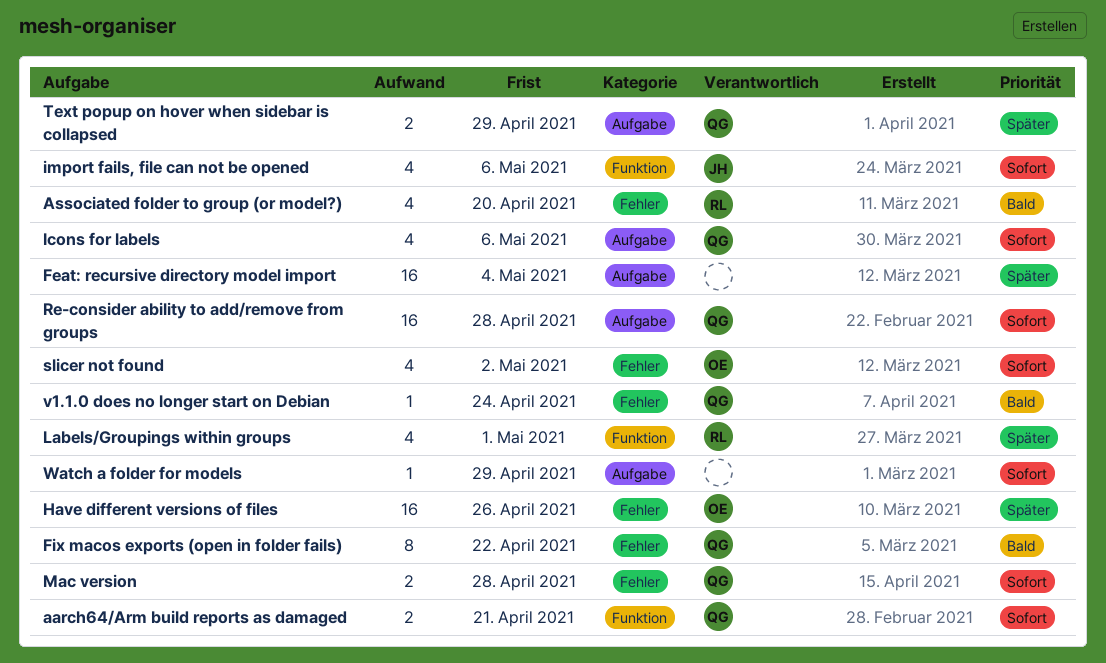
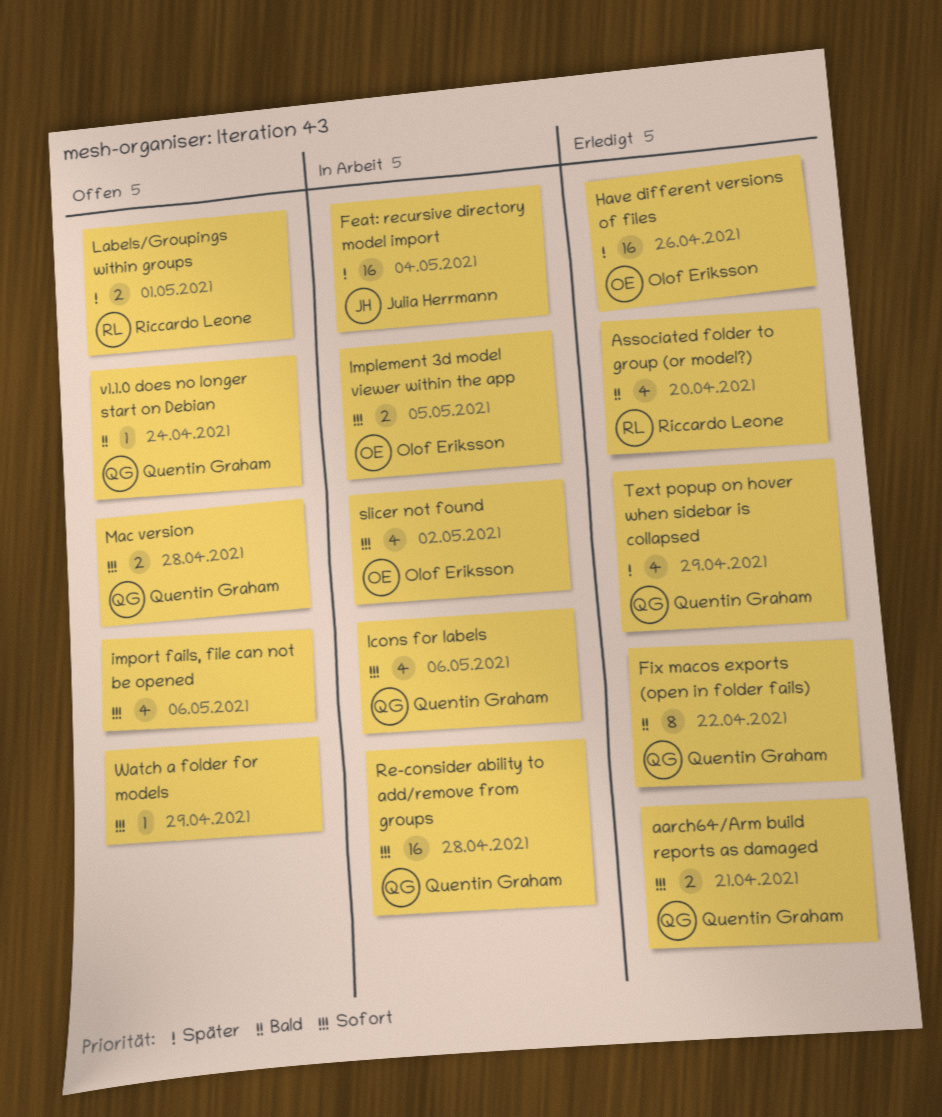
Feat: recursive directory model import, owner: none -> Julia Herrmann
Implement 3d model viewer within the app: none -> present
import fails, file can not be opened, owner: Julia Herrmann -> none
Labels/Groupings within groups, estimate: 4 -> 2
Text popup on hover when sidebar is collapsed, estimate: 2 -> 4

